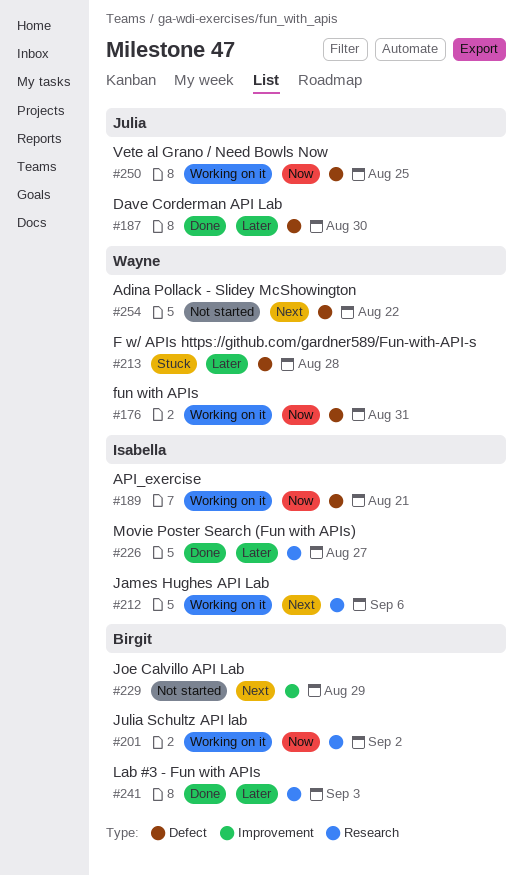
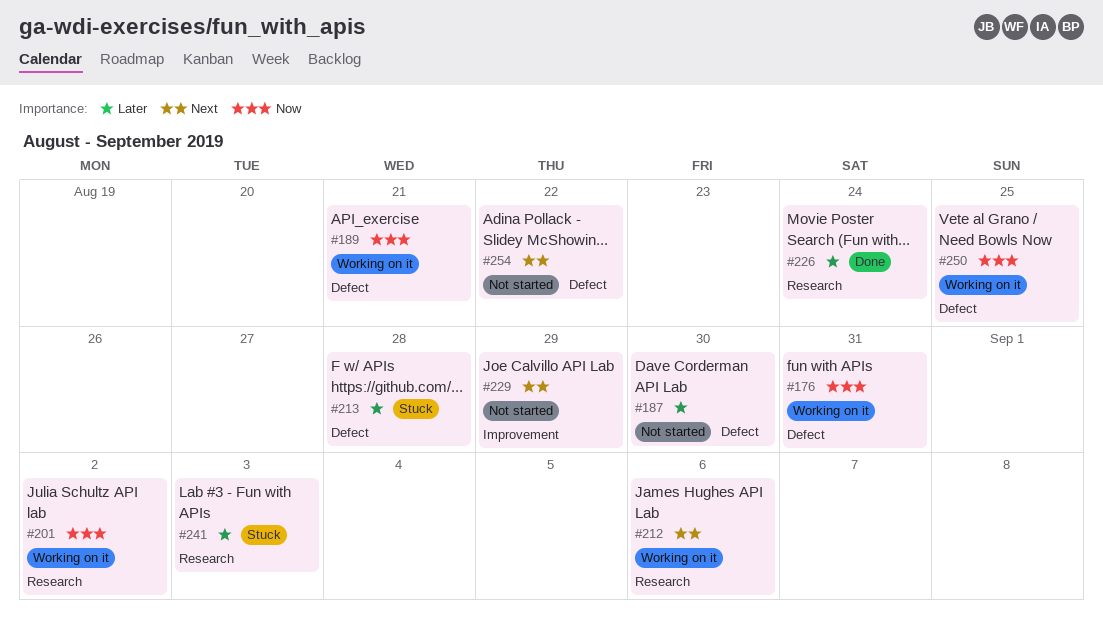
#187, status: Done -> Not started
#226, due: Aug 27 -> Aug 24
#241, status: Done -> Stuck

